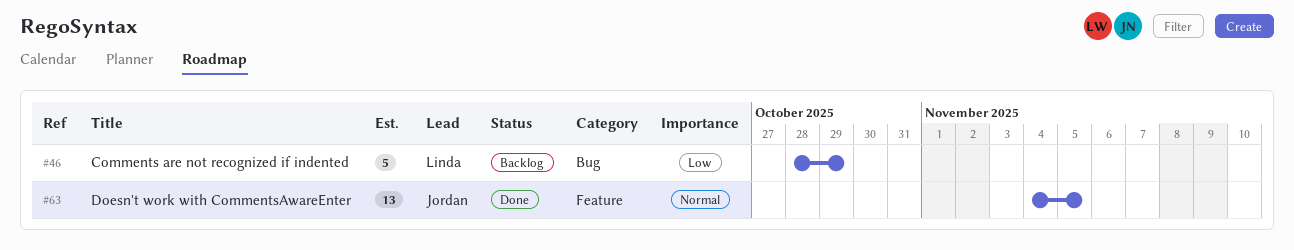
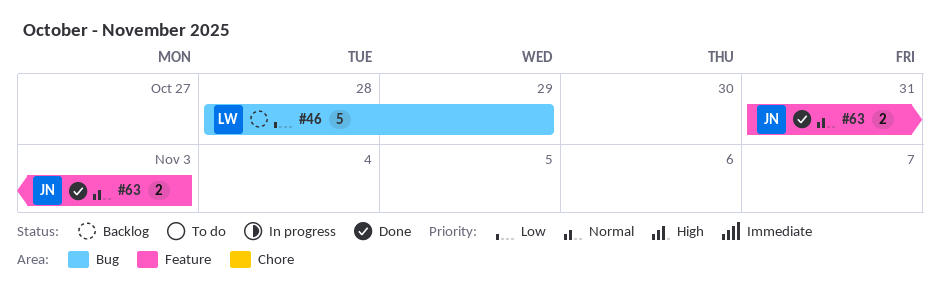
#63, estimate: 13 -> 2
#63, start: Nov 4 -> Oct 31
#63, due: Nov 5 -> Nov 3

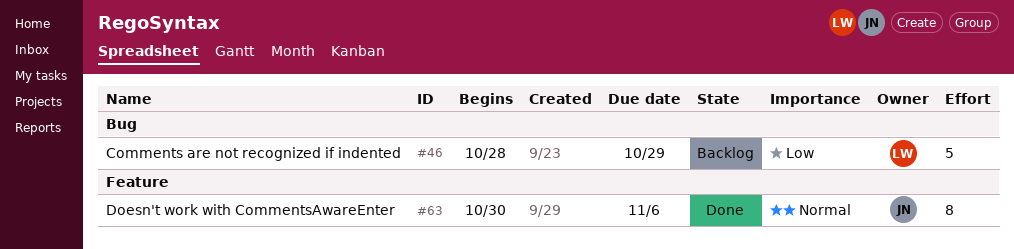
#63, estimate: 2 -> 8
#63, start: Oct 31 -> Oct 30
#63, due: Nov 3 -> Nov 6

